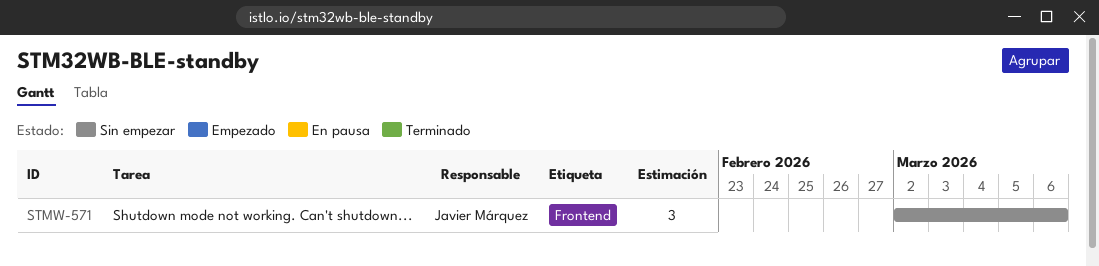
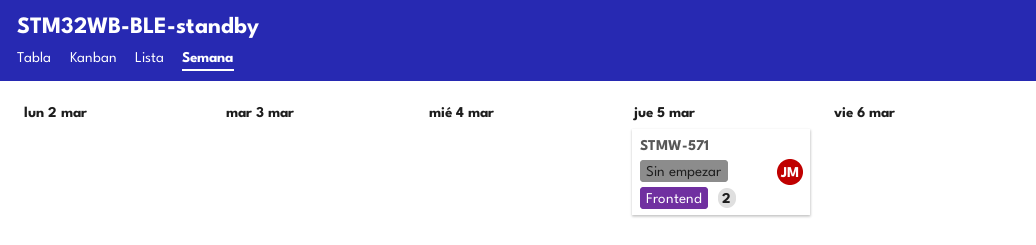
STMW-571, estimate: 3 -> 2
STMW-571, due: Mar 6 -> Mar 5

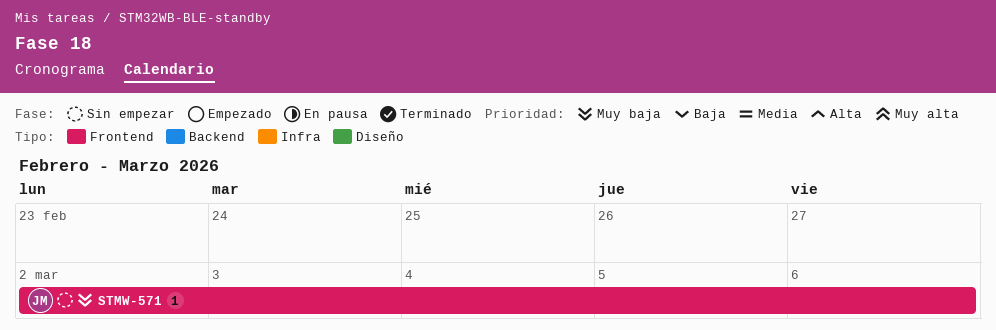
STMW-571, estimate: 2 -> 1
STMW-571, due: Mar 5 -> Mar 6

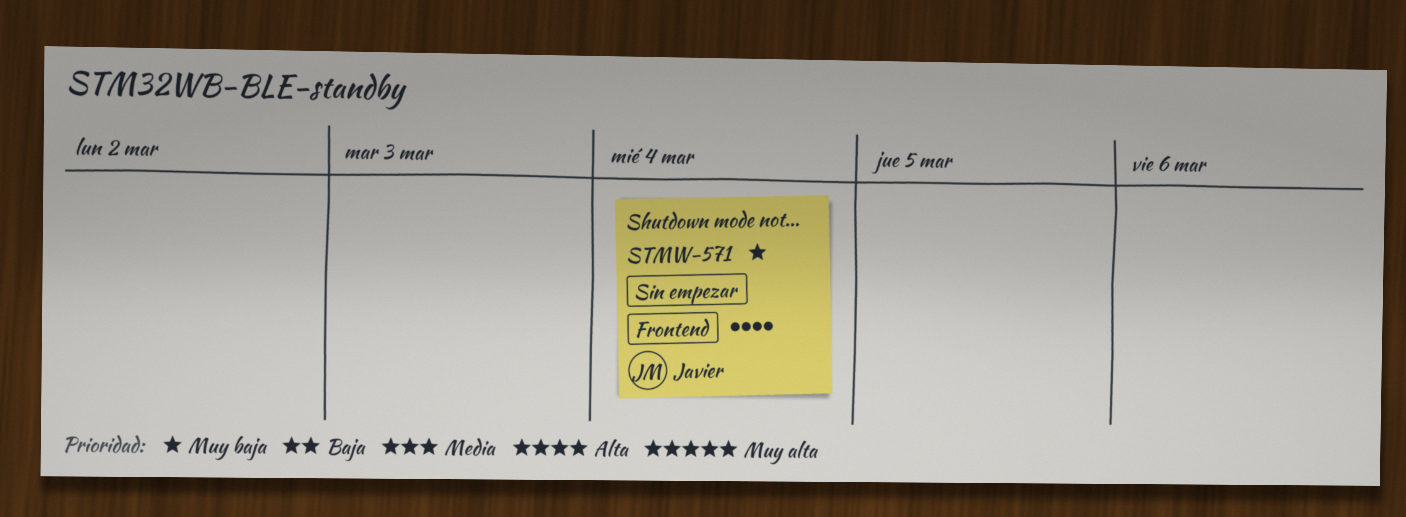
STMW-571, estimate: 1 -> 4
STMW-571, due: Mar 6 -> Mar 4

